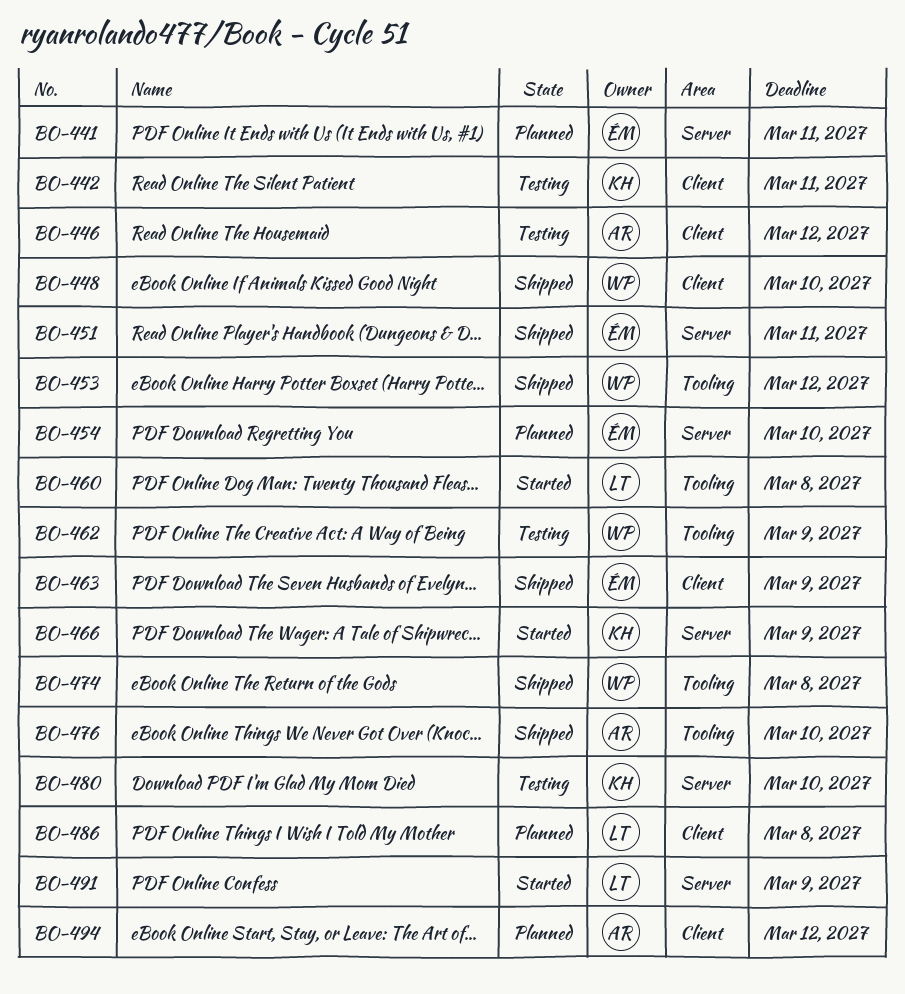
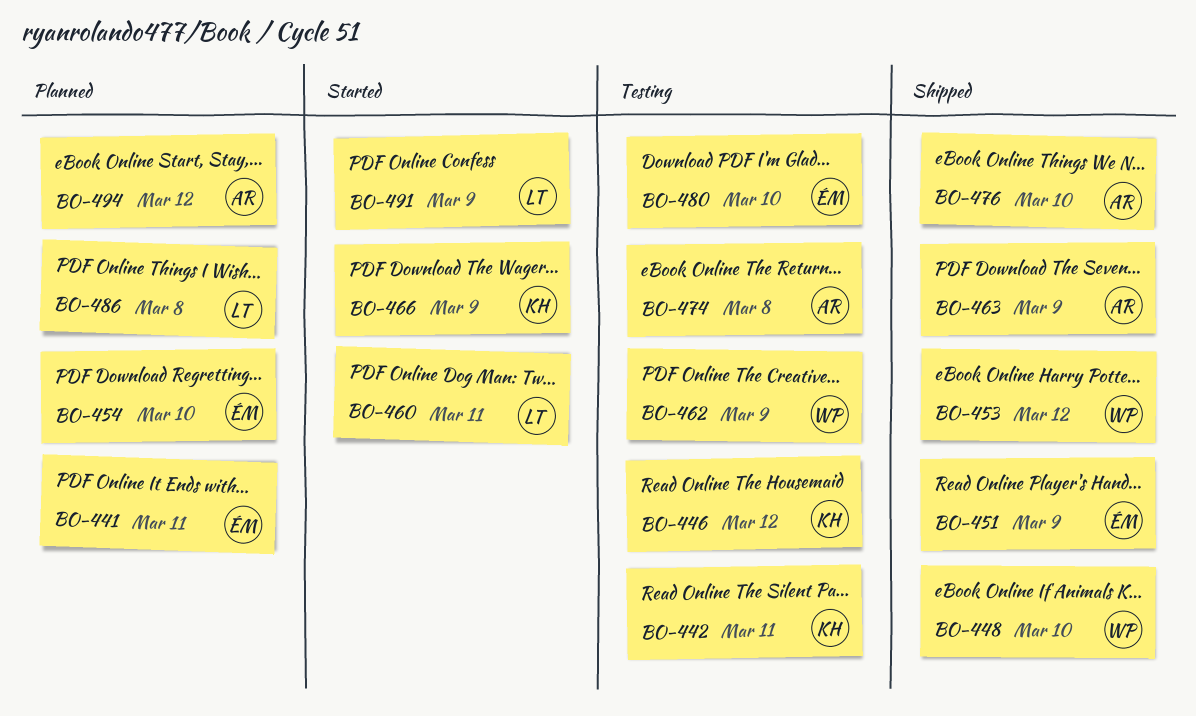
BO-446, owner: AR -> KH
BO-451, due: Mar 11 -> Mar 9
BO-460, due: Mar 8 -> Mar 11
BO-463, owner: ÉM -> AR
BO-474, status: Shipped -> Testing
BO-474, owner: WP -> AR
BO-480, owner: KH -> ÉM

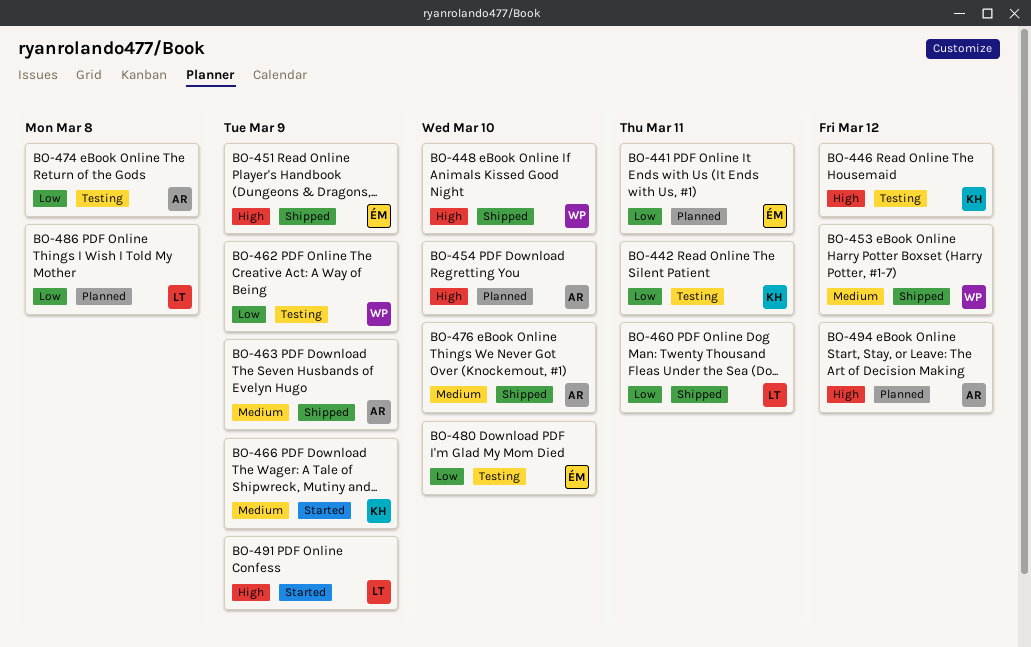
BO-454, owner: ÉM -> AR
BO-460, status: Started -> Shipped

